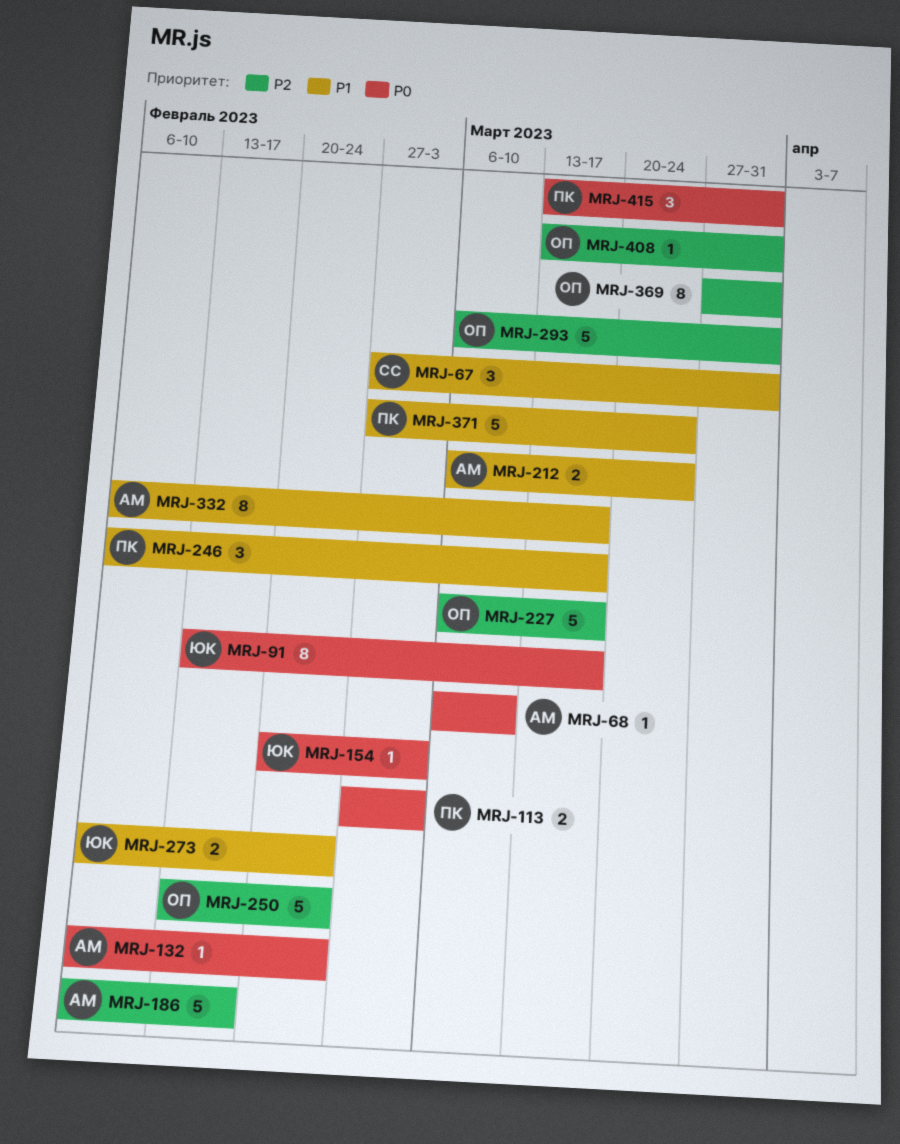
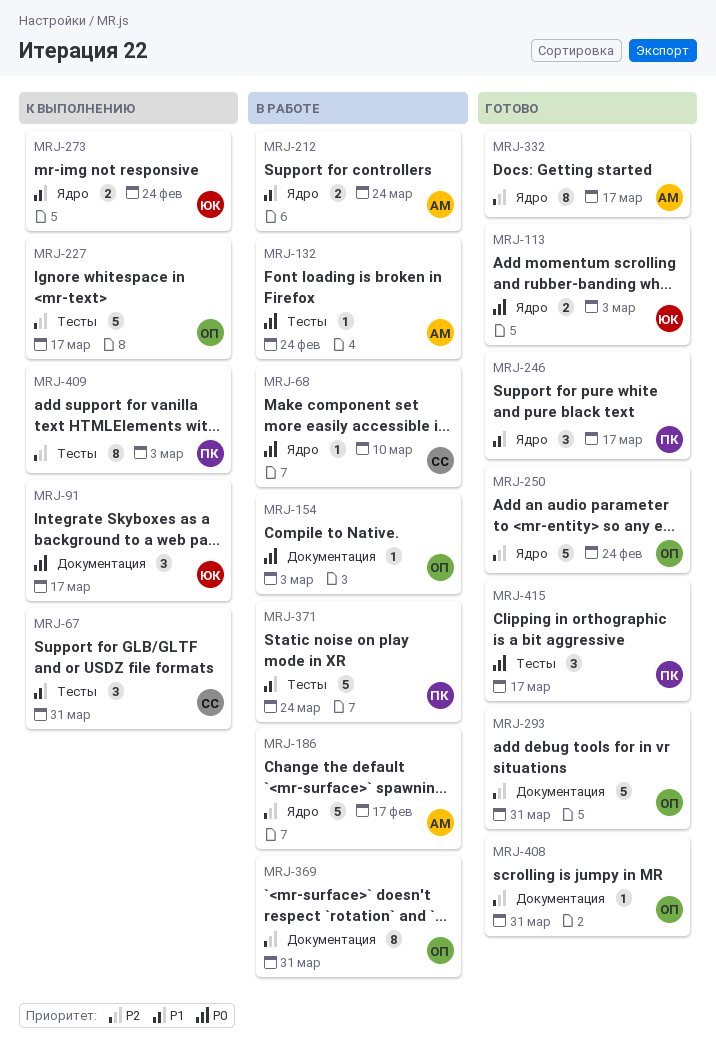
MRJ-68, owner: АМ -> СС
MRJ-91, estimate: 8 -> 3
MRJ-113, owner: ПК -> ЮК
MRJ-154, owner: ЮК -> ОП
MRJ-332, priority: P1 -> P2
MRJ-409: none -> present
MRJ-415, due: Mar 31 -> Mar 17

